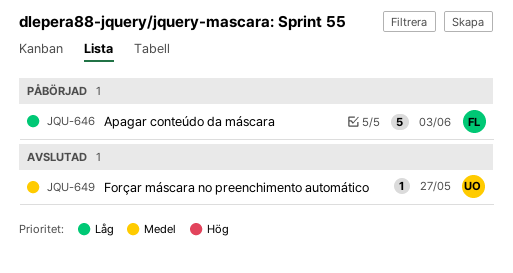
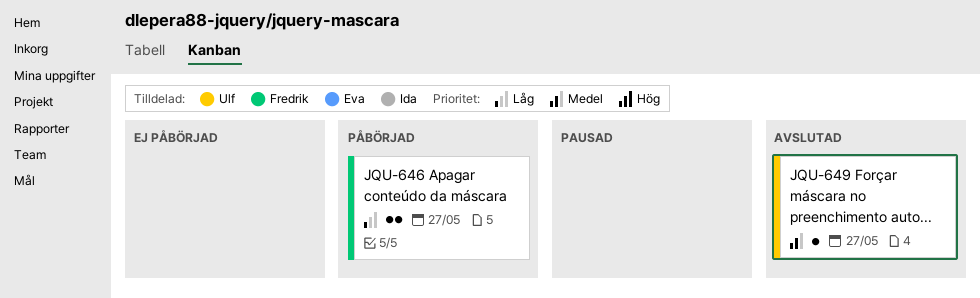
JQU-646, estimate: 5 -> 2
JQU-646, due: Jun 3 -> May 27

